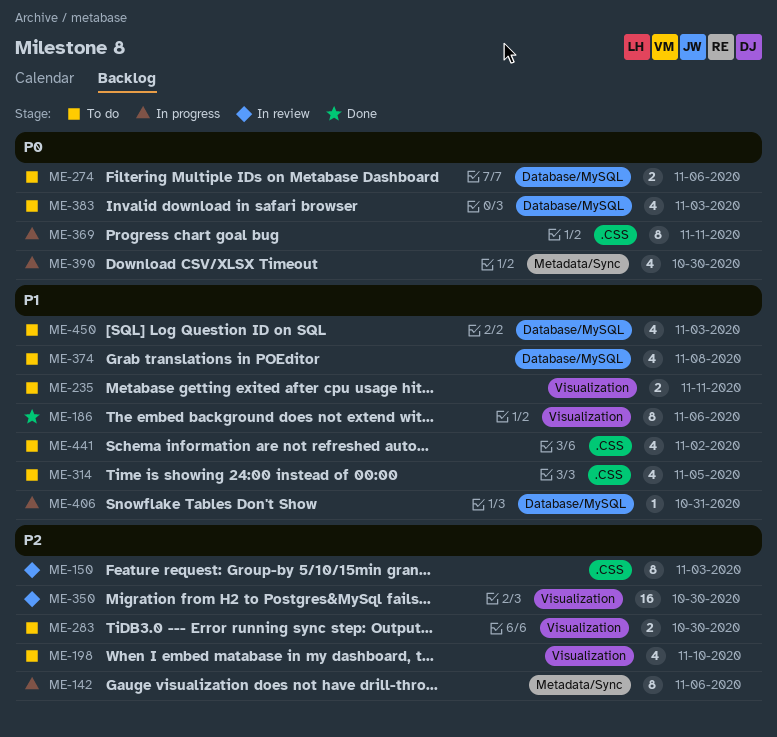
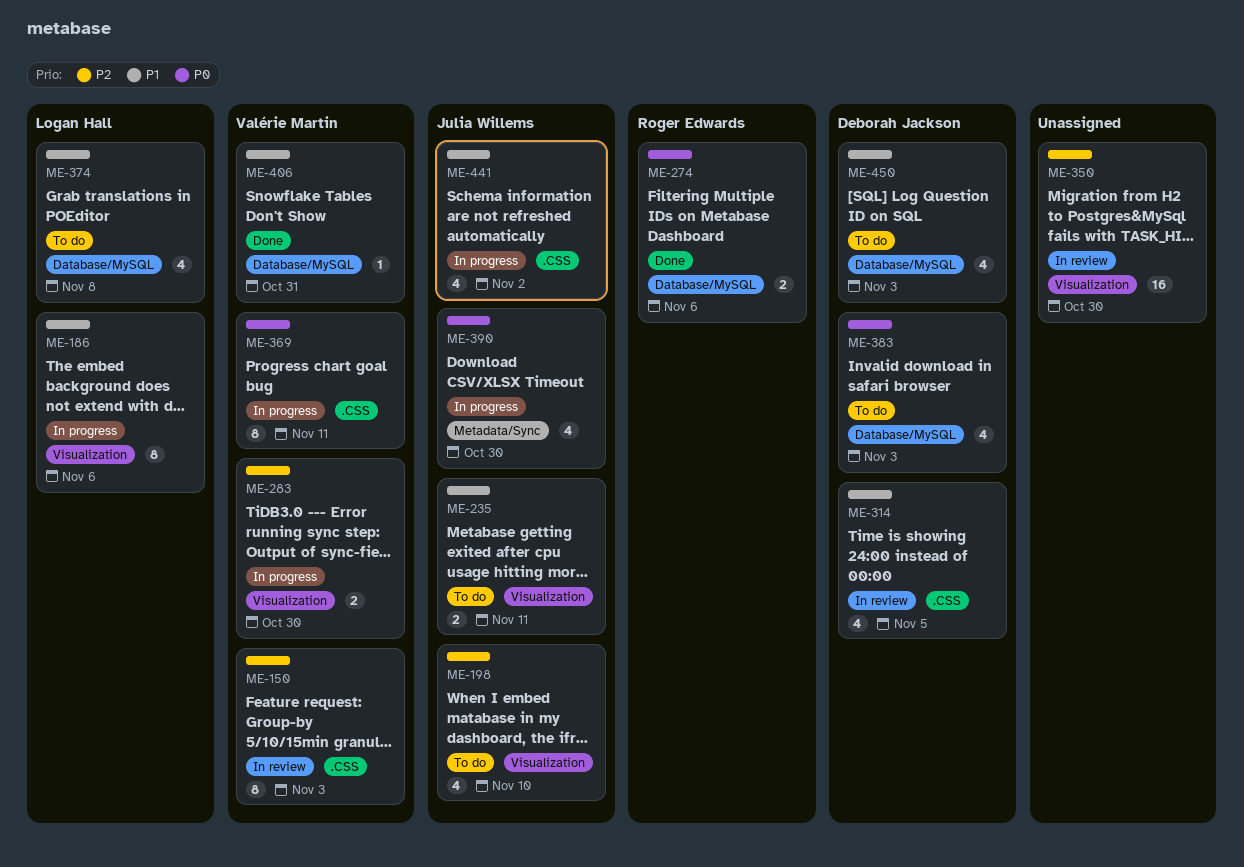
ME-142: present -> none
ME-186, status: Done -> In progress
ME-274, status: To do -> Done
ME-283, status: To do -> In progress
ME-314, status: To do -> In review
ME-406, status: In progress -> Done
ME-441, status: To do -> In progress

